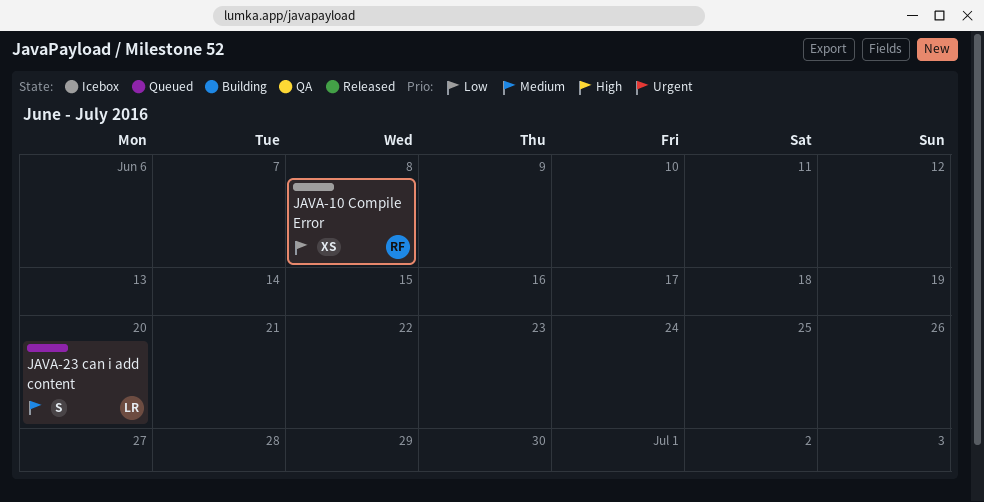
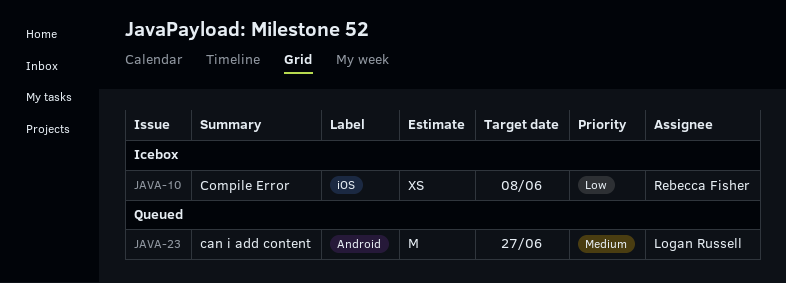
JAVA-23, estimate: S -> M
JAVA-23, due: Jun 20 -> Jun 27

